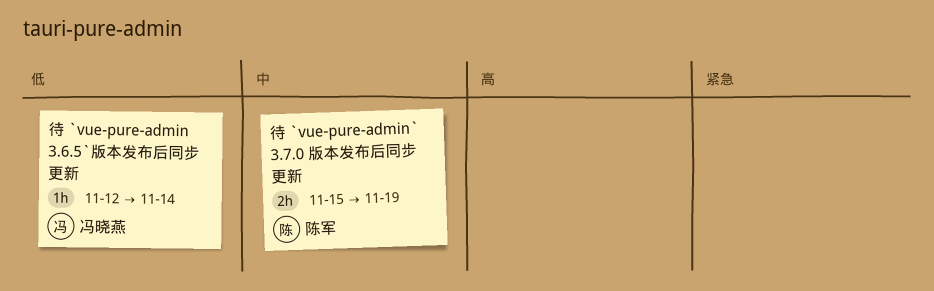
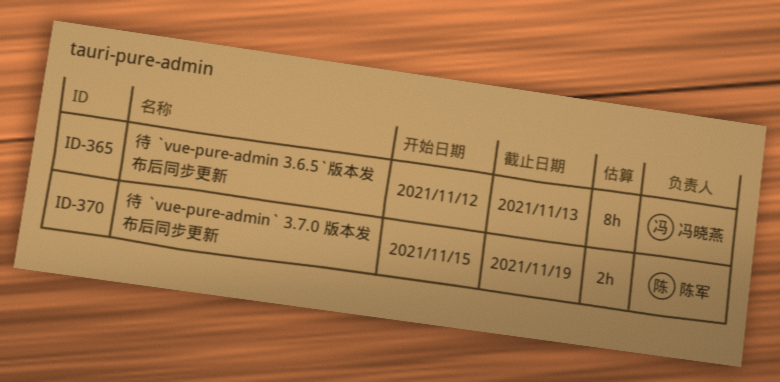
待 `vue-pure-admin 3.6.5`版本发布后同步更新, estimate: 1h -> 8h
待 `vue-pure-admin 3.6.5`版本发布后同步更新, due: Nov 14 -> Nov 13

